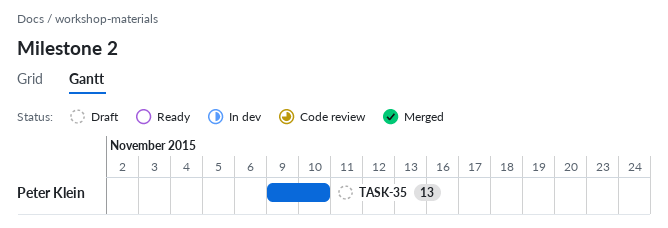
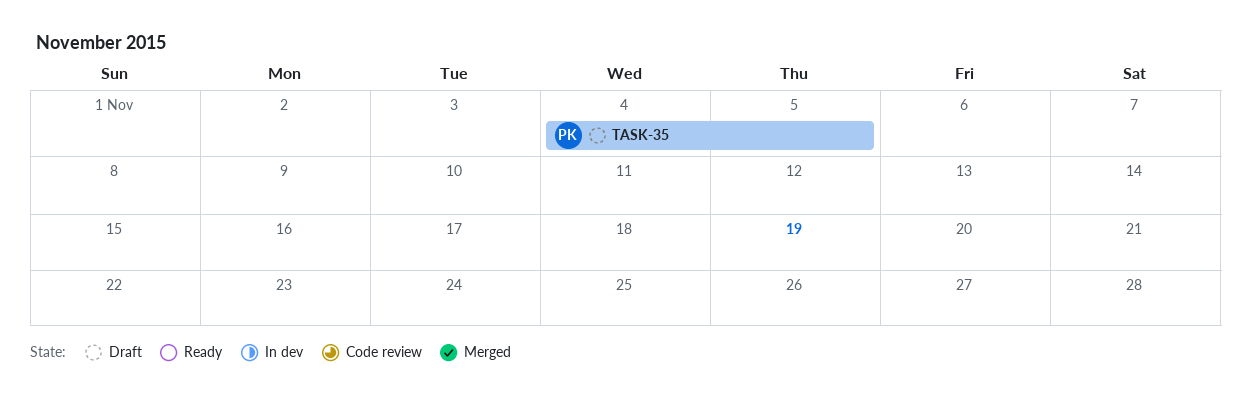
TASK-35, start: Nov 9 -> Nov 4
TASK-35, due: Nov 10 -> Nov 5

